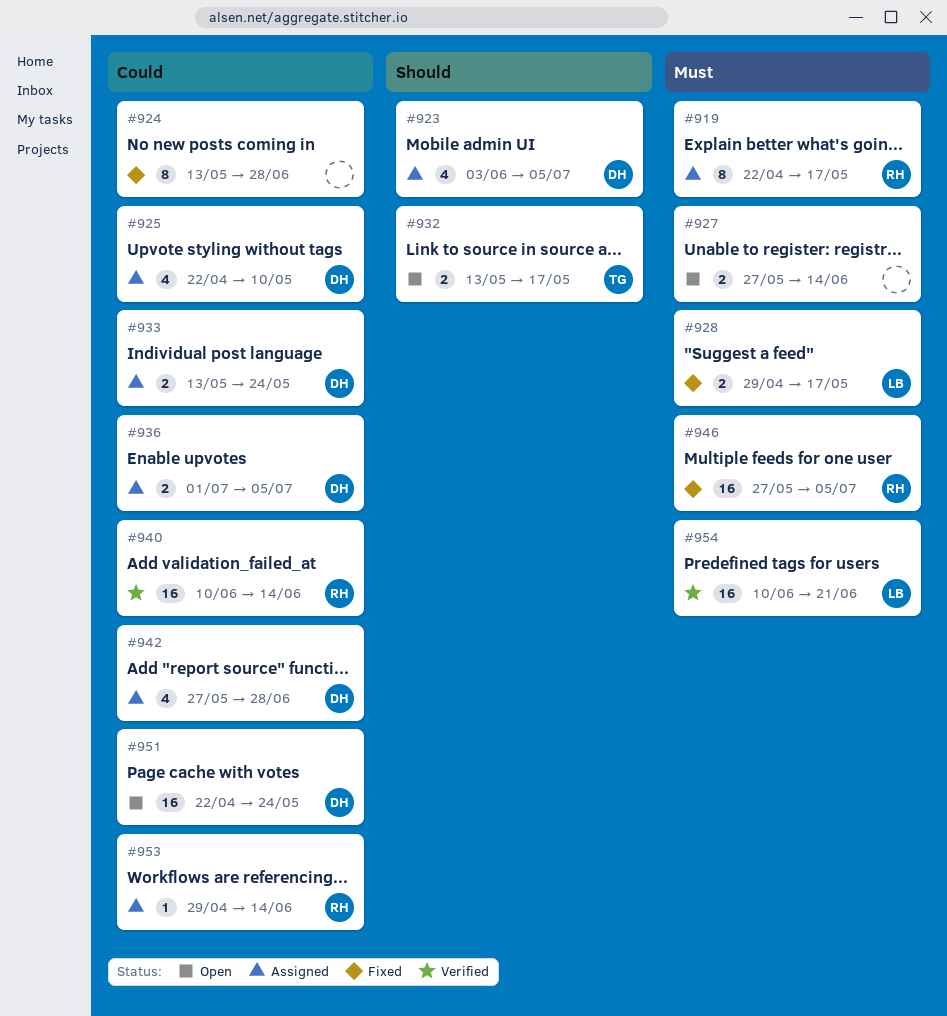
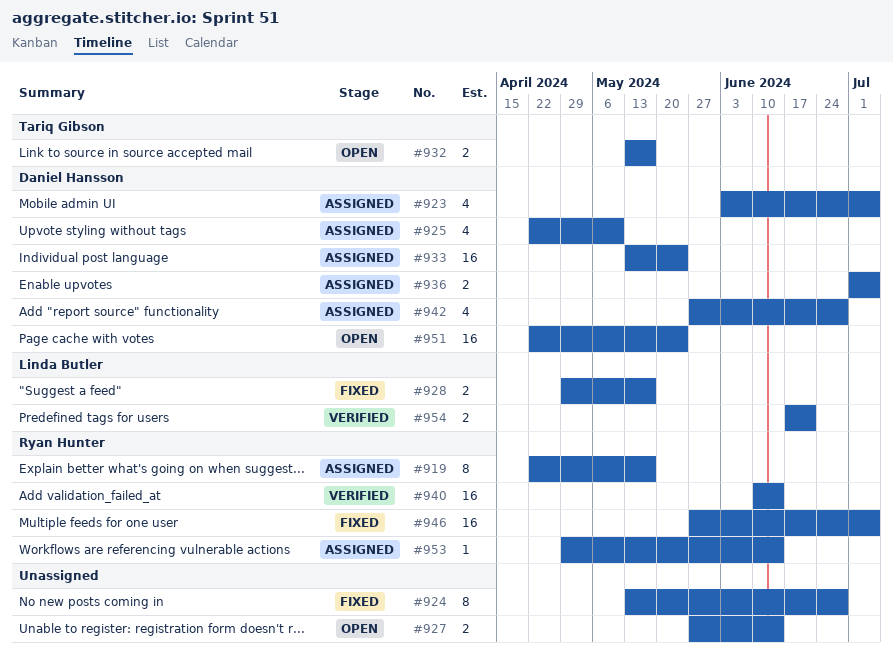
#933, estimate: 2 -> 16
#954, estimate: 16 -> 2
#954, start: Jun 10 -> Jun 17

